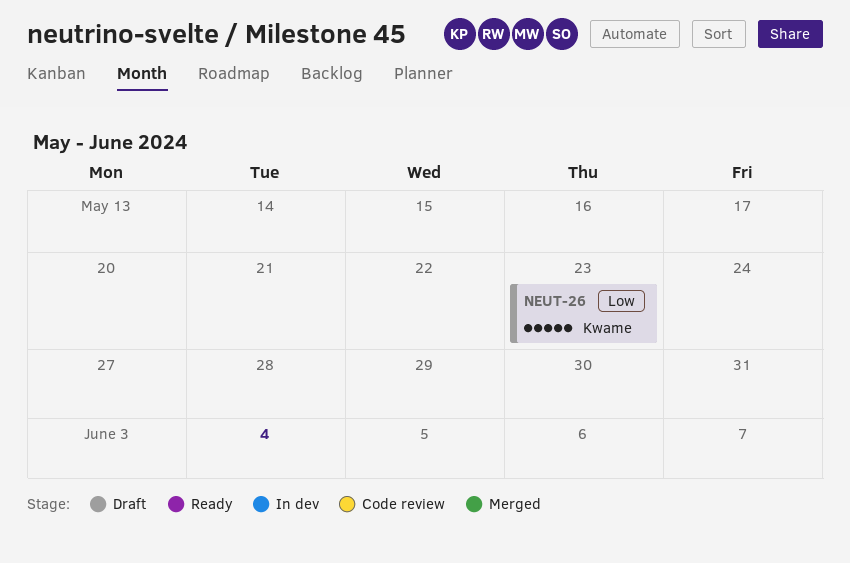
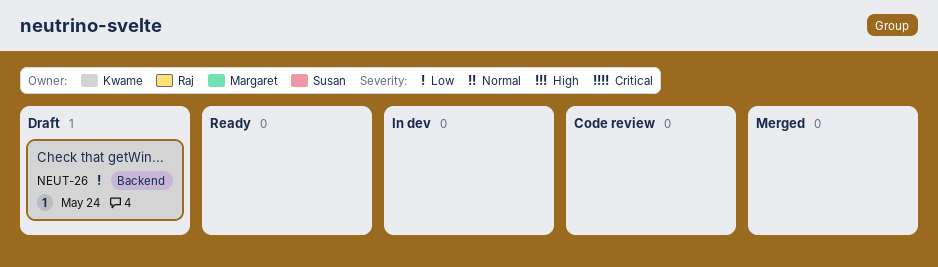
NEUT-26, estimate: 5 -> 1
NEUT-26, due: May 23 -> May 24

